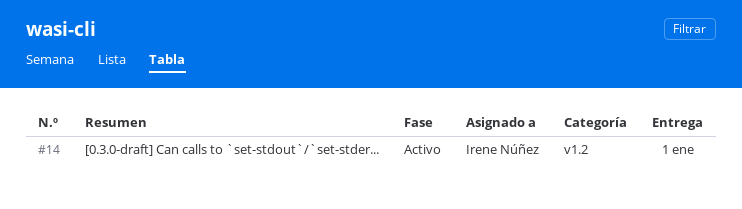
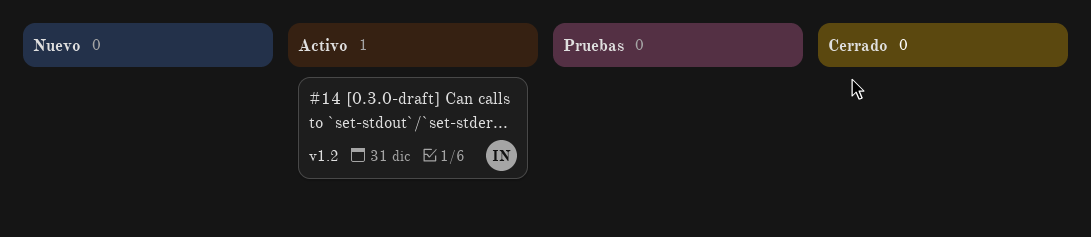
#14, due: Jan 1 -> Dec 31

